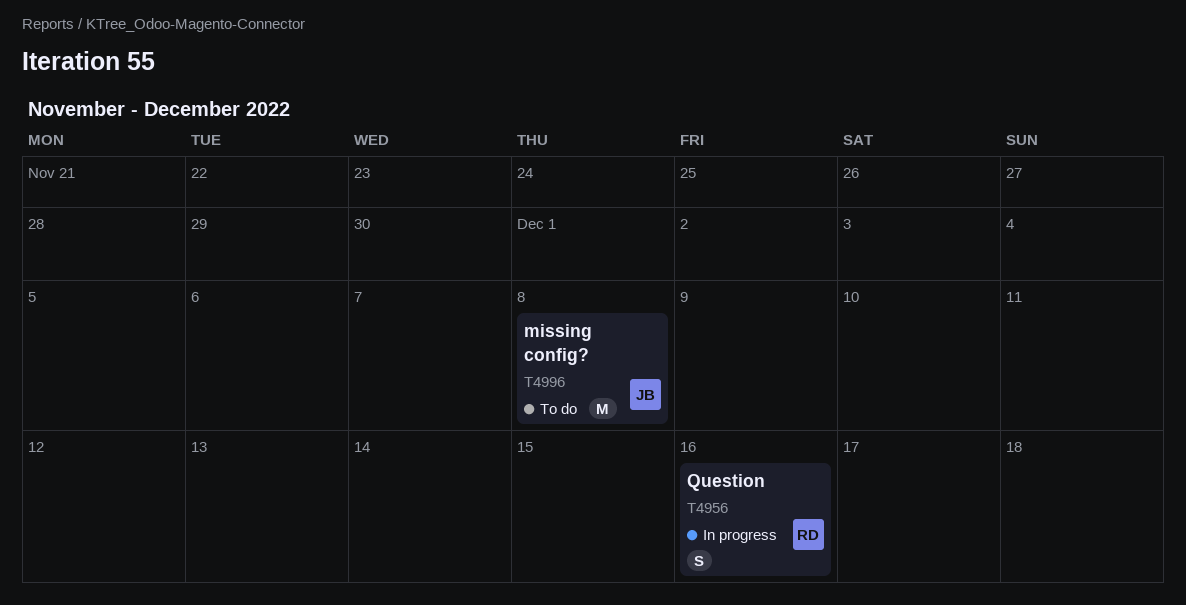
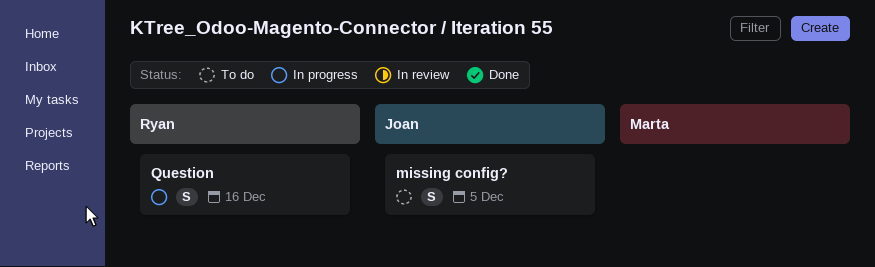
missing config?, estimate: M -> S
missing config?, due: Dec 8 -> Dec 5

